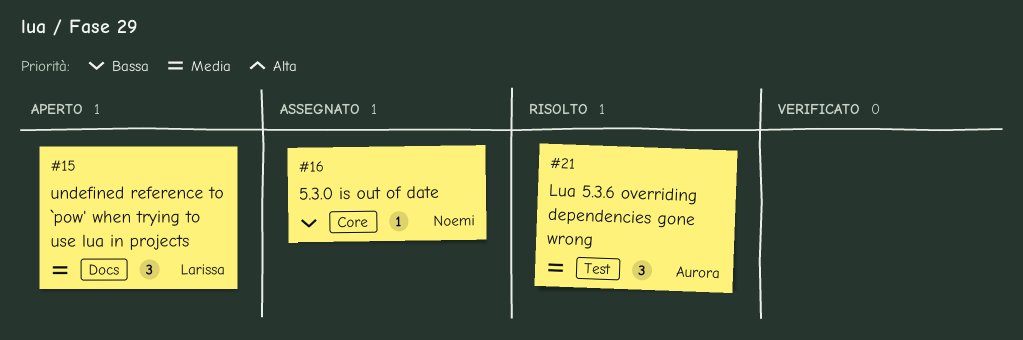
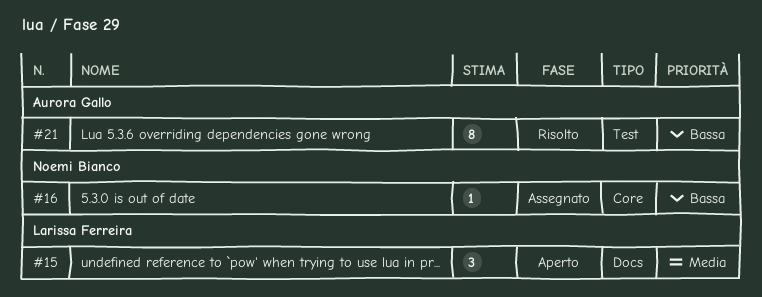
#21, priority: Media -> Bassa
#21, estimate: 3 -> 8

